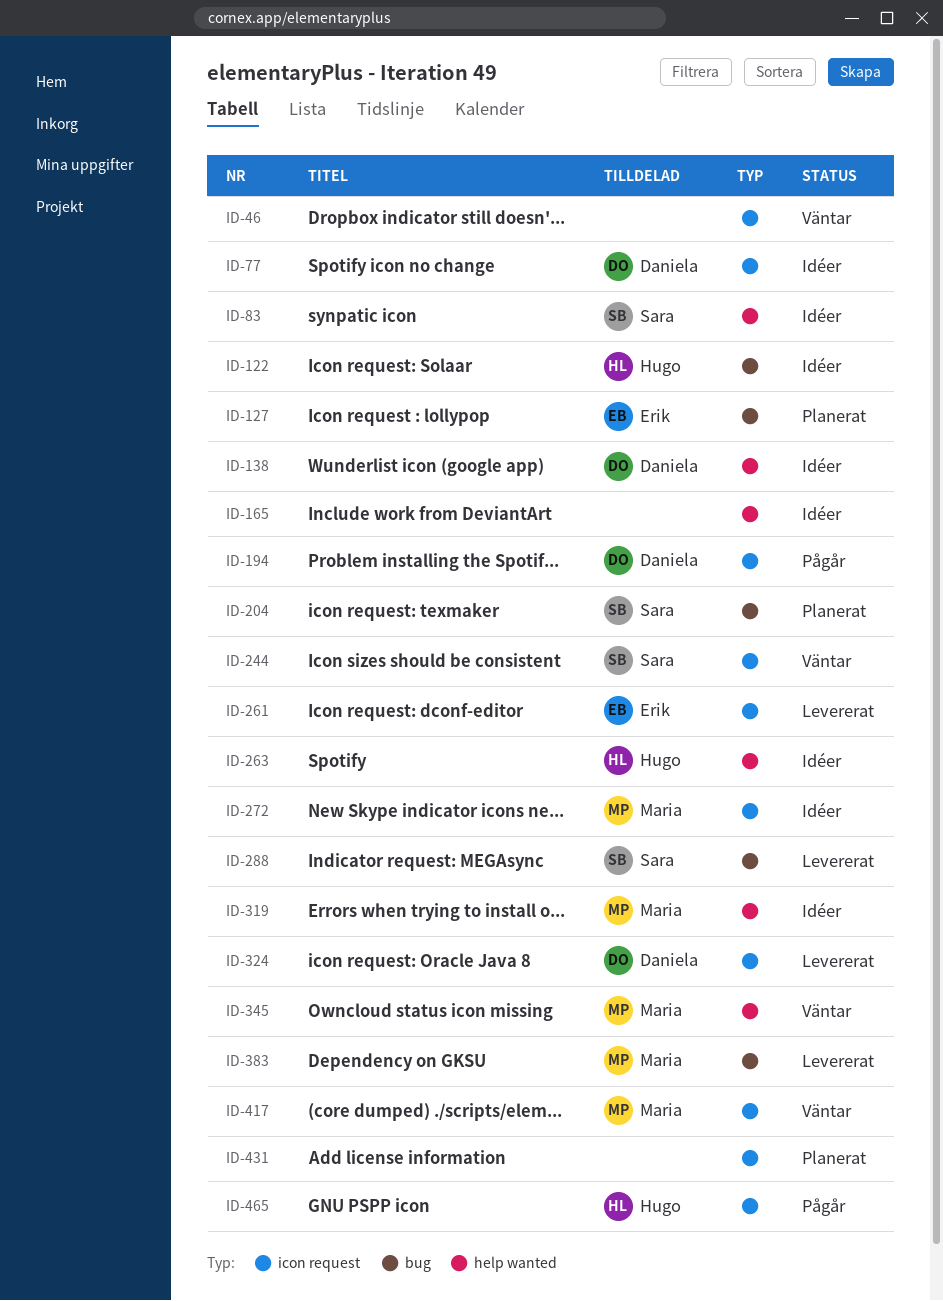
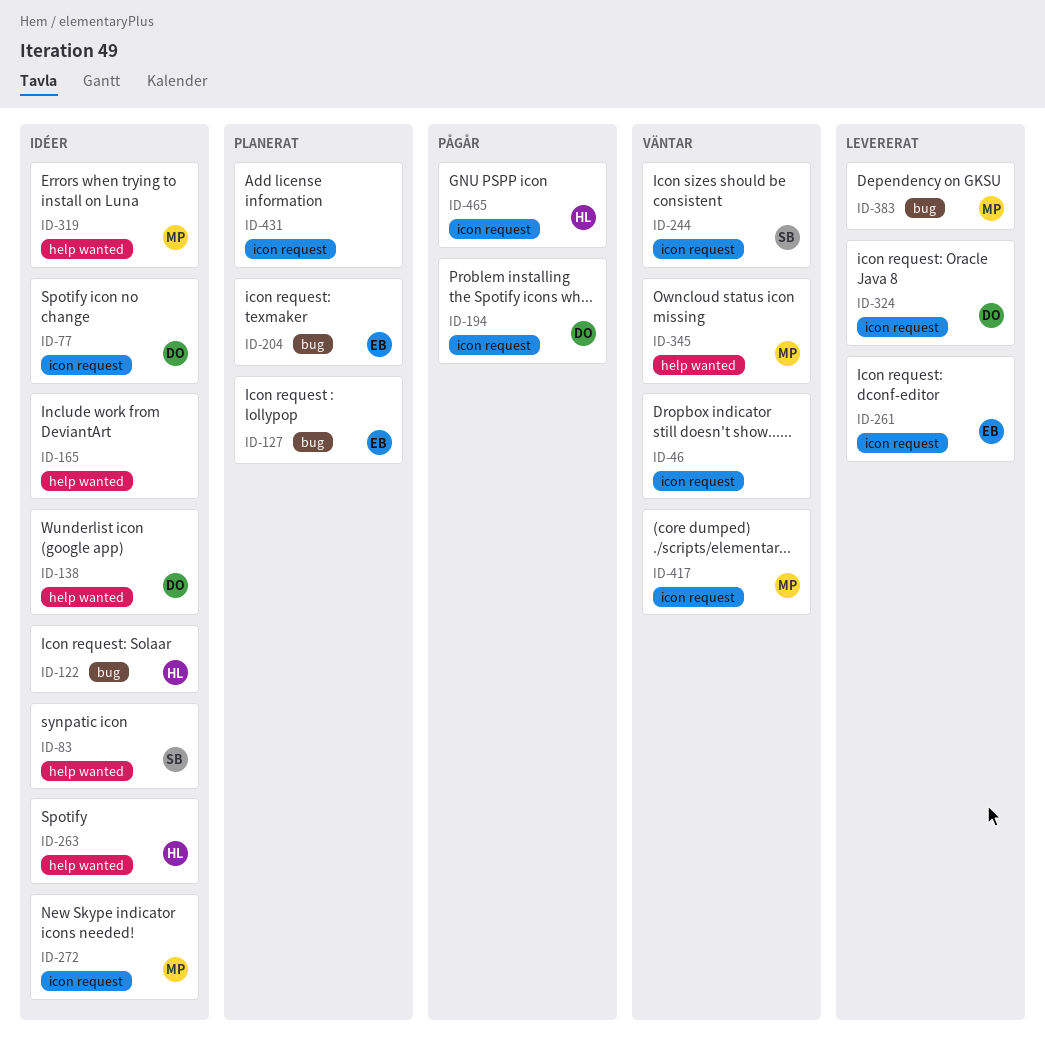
ID-204, owner: Sara -> Erik
ID-288: present -> none

